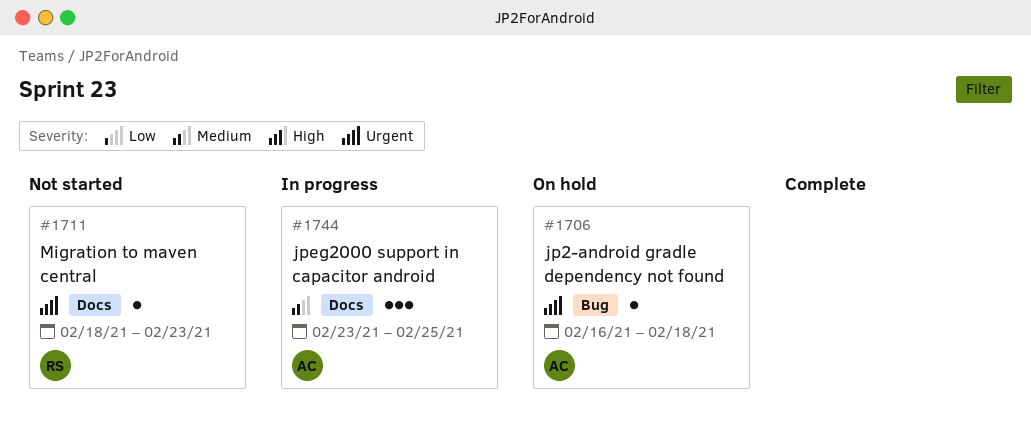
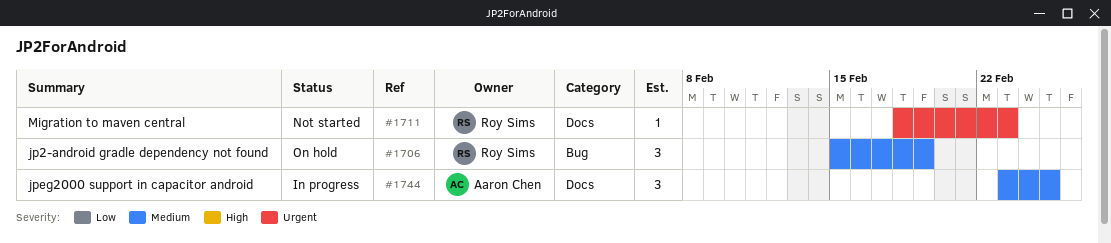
#1706, owner: Aaron Chen -> Roy Sims
#1706, priority: Urgent -> Medium
#1706, estimate: 1 -> 3
#1706, start: Feb 16 -> Feb 15
#1706, due: Feb 18 -> Feb 19

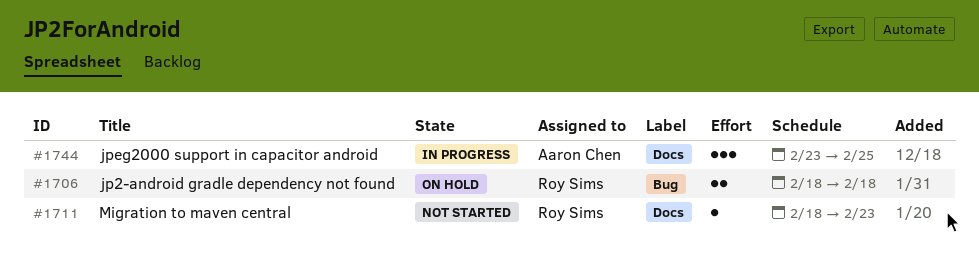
#1706, estimate: 3 -> 2
#1706, start: Feb 15 -> Feb 18
#1706, due: Feb 19 -> Feb 18

